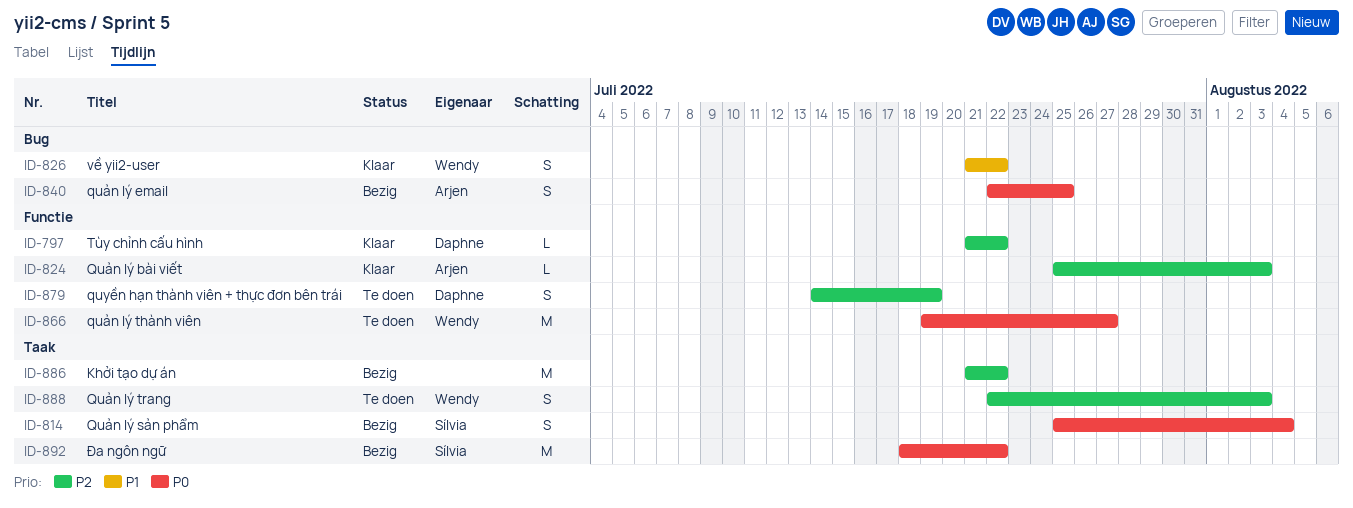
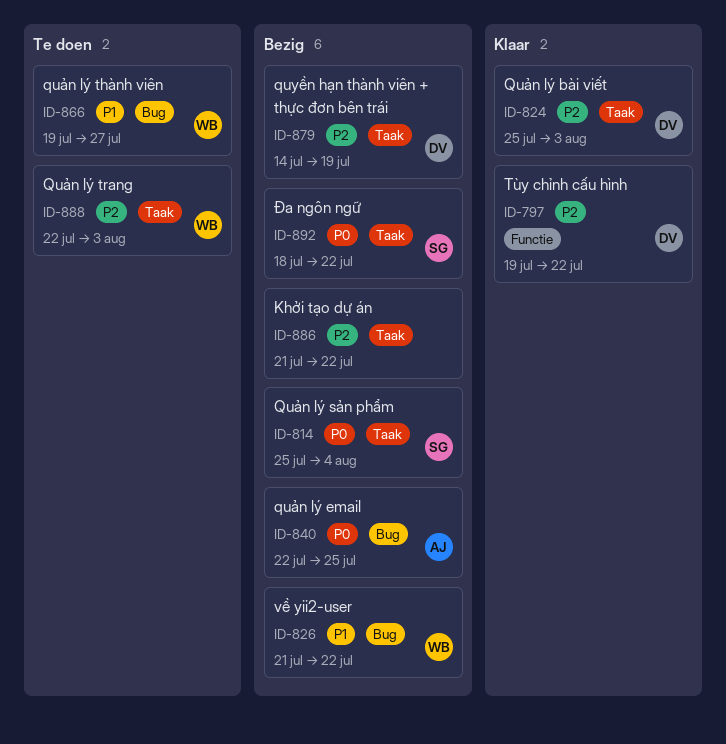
ID-797, start: Jul 21 -> Jul 19
ID-824, owner: Arjen -> Daphne
ID-824, label: Functie -> Taak
ID-826, status: Klaar -> Bezig
ID-866, priority: P0 -> P1
ID-866, label: Functie -> Bug
ID-879, status: Te doen -> Bezig
ID-879, label: Functie -> Taak

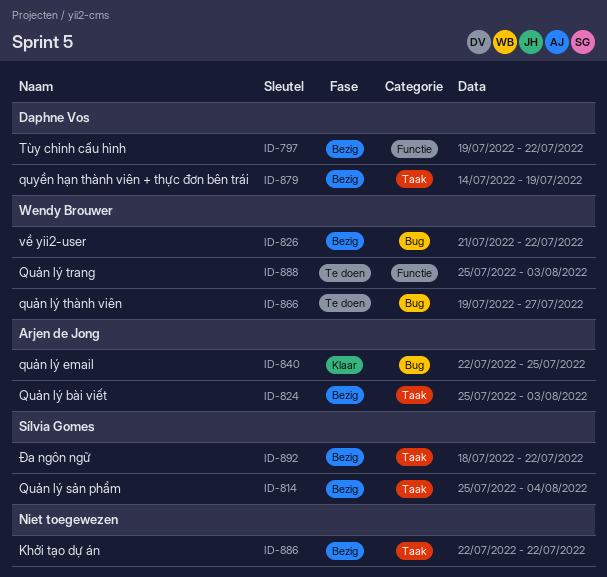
ID-797, status: Klaar -> Bezig
ID-824, status: Klaar -> Bezig
ID-824, owner: Daphne Vos -> Arjen de Jong
ID-840, status: Bezig -> Klaar
ID-886, start: Jul 21 -> Jul 22
ID-888, label: Taak -> Functie
ID-888, start: Jul 22 -> Jul 25

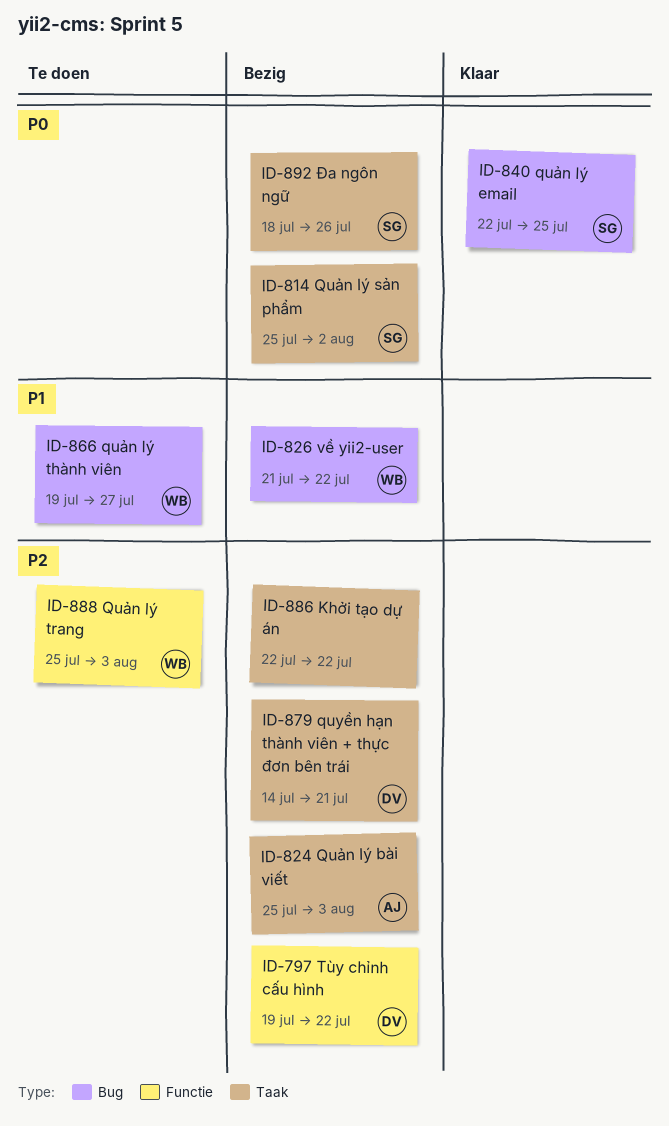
ID-814, due: Aug 4 -> Aug 2
ID-840, owner: Arjen de Jong -> Sílvia Gomes
ID-879, due: Jul 19 -> Jul 21
ID-892, due: Jul 22 -> Jul 26

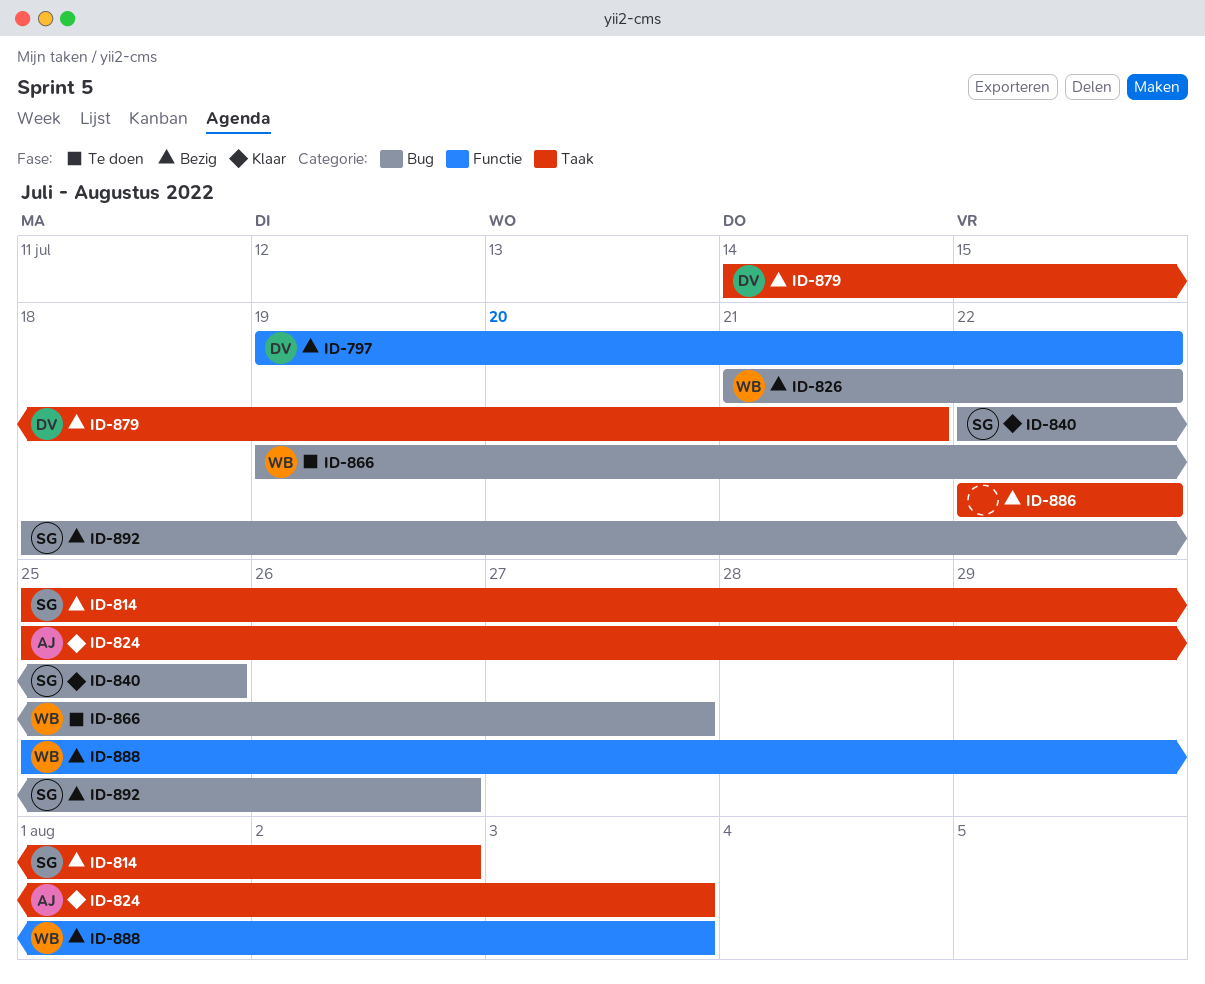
ID-824, status: Bezig -> Klaar
ID-888, status: Te doen -> Bezig
ID-892, label: Taak -> Bug

